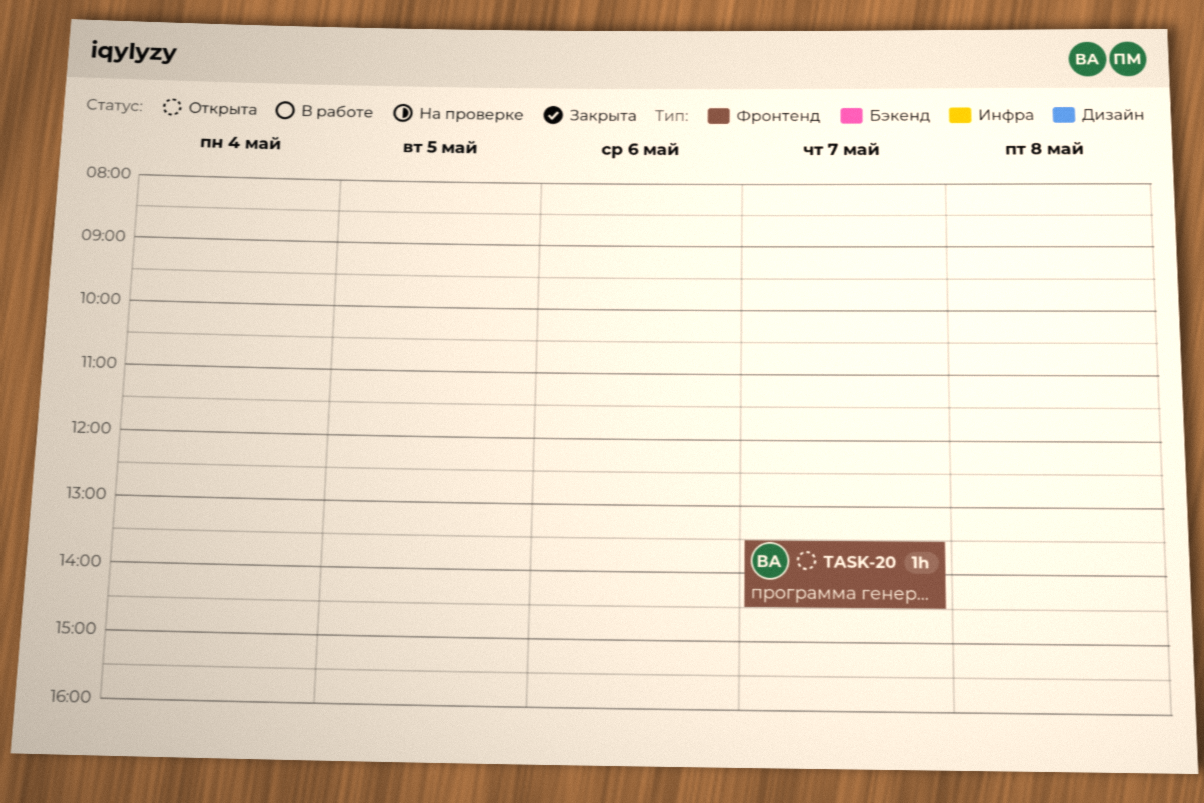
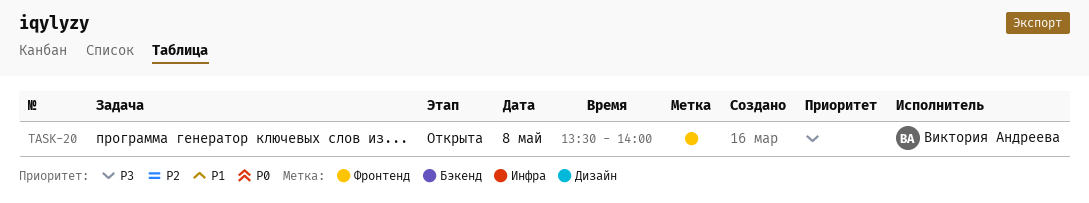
TASK-20, day: May 7 -> May 8
TASK-20, ends: 14:30 -> 14:00

